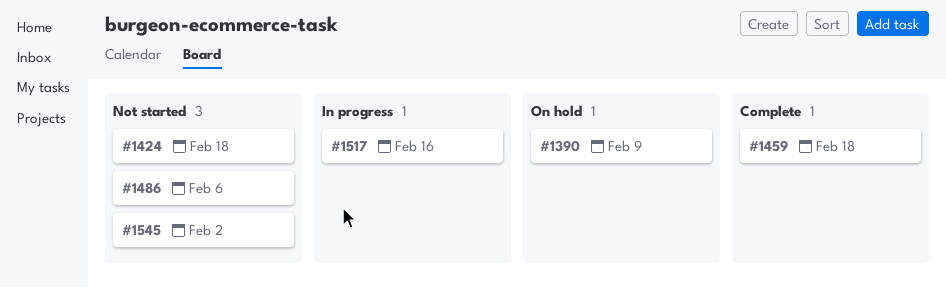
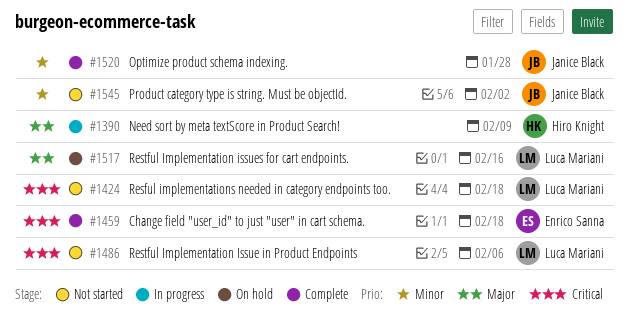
#1390, status: On hold -> In progress
#1517, status: In progress -> On hold
#1520: none -> present

